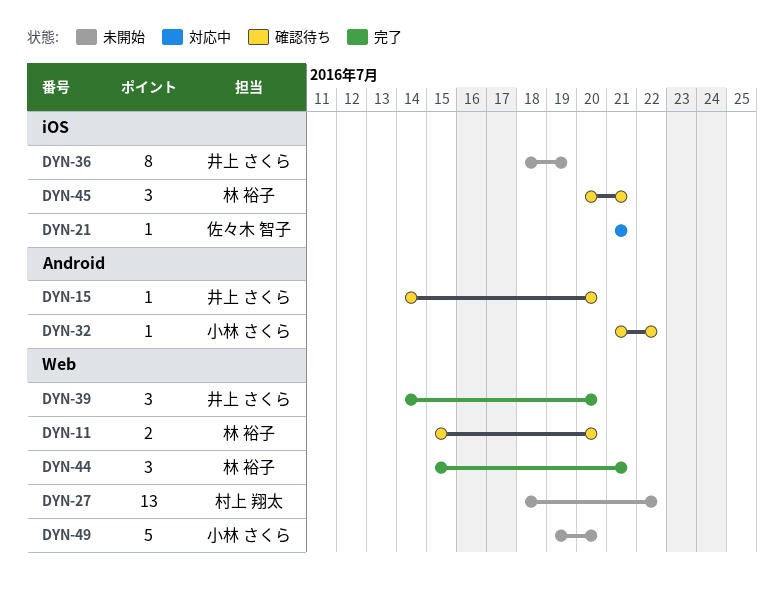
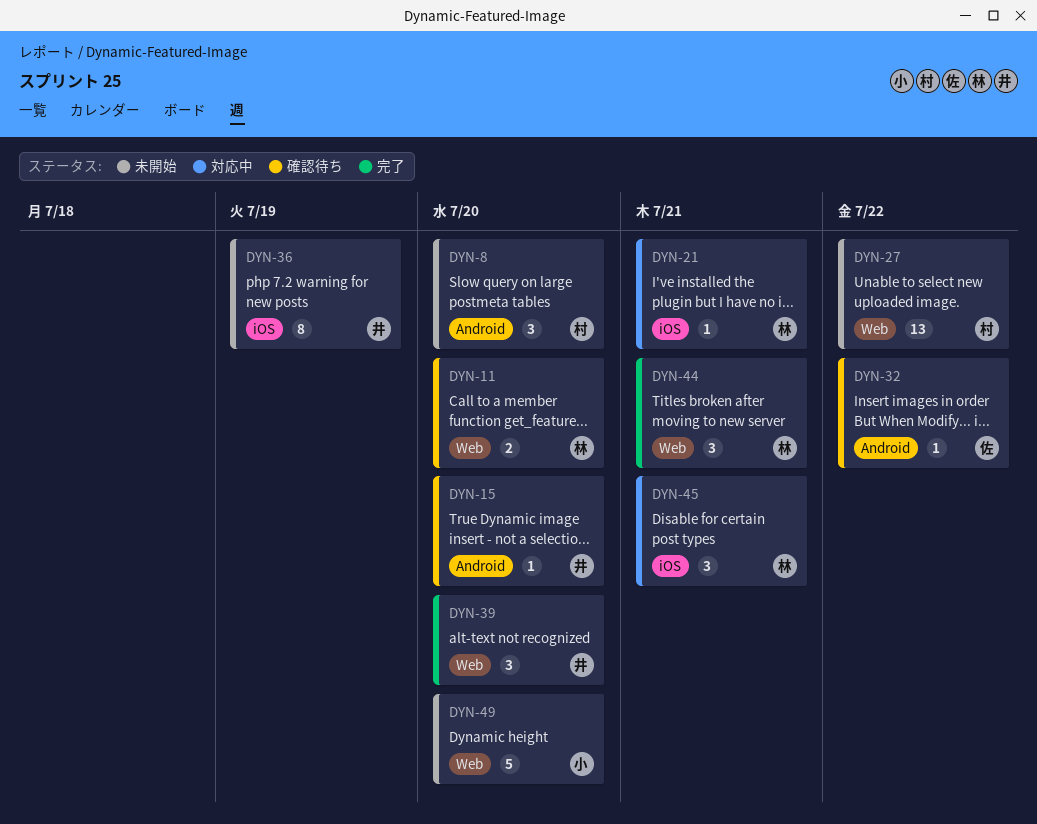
DYN-8: none -> present
DYN-21, owner: 佐々木 智子 -> 林 裕子
DYN-32, owner: 小林 さくら -> 佐々木 智子
DYN-45, status: 確認待ち -> 対応中

